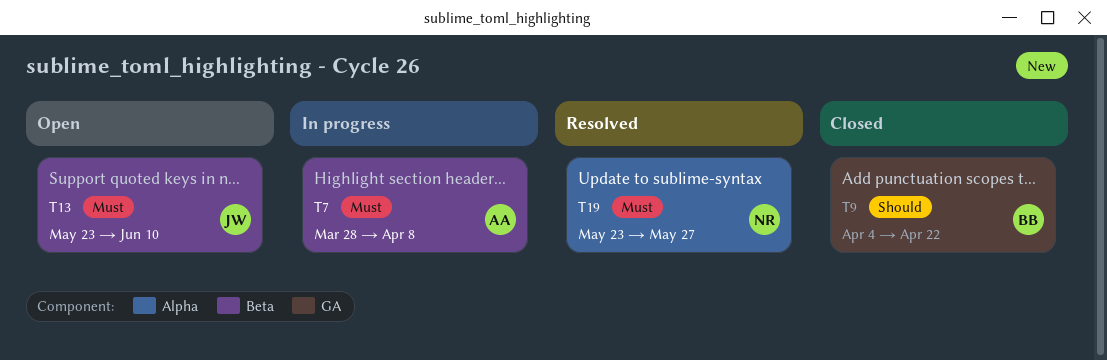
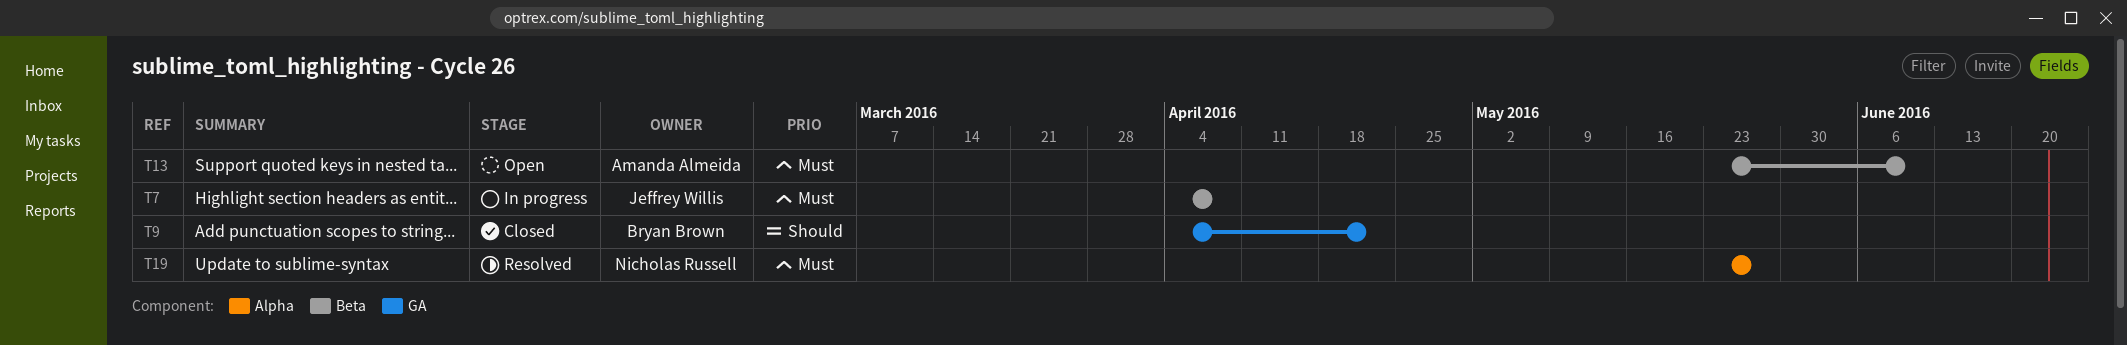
T7, owner: Amanda Almeida -> Jeffrey Willis
T7, start: Mar 28 -> Apr 4
T13, owner: Jeffrey Willis -> Amanda Almeida

